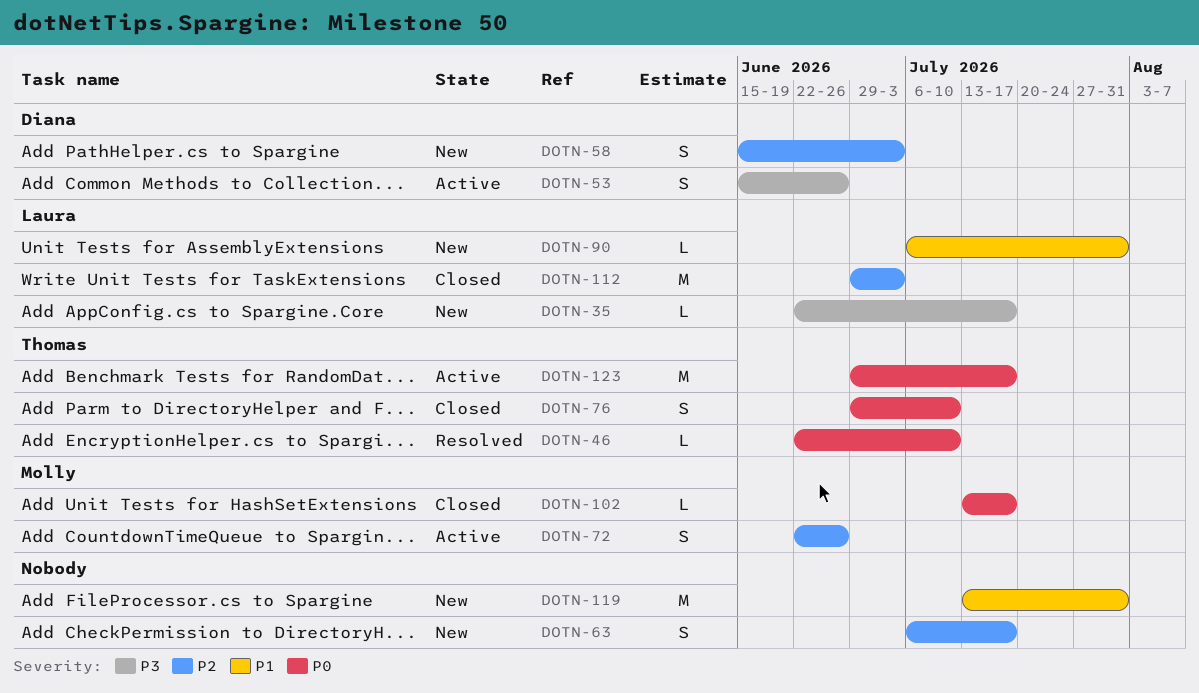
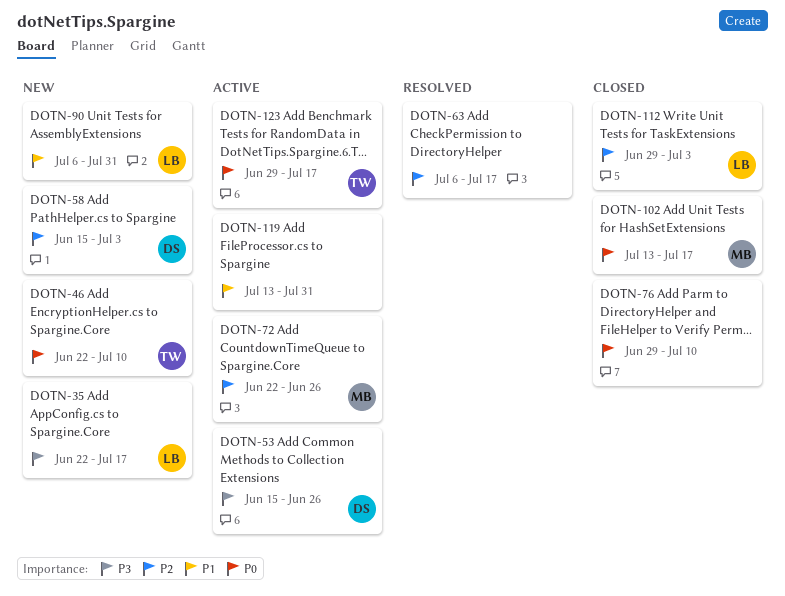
DOTN-46, status: Resolved -> New
DOTN-63, status: New -> Resolved
DOTN-76, owner: Thomas -> none
DOTN-119, status: New -> Active

